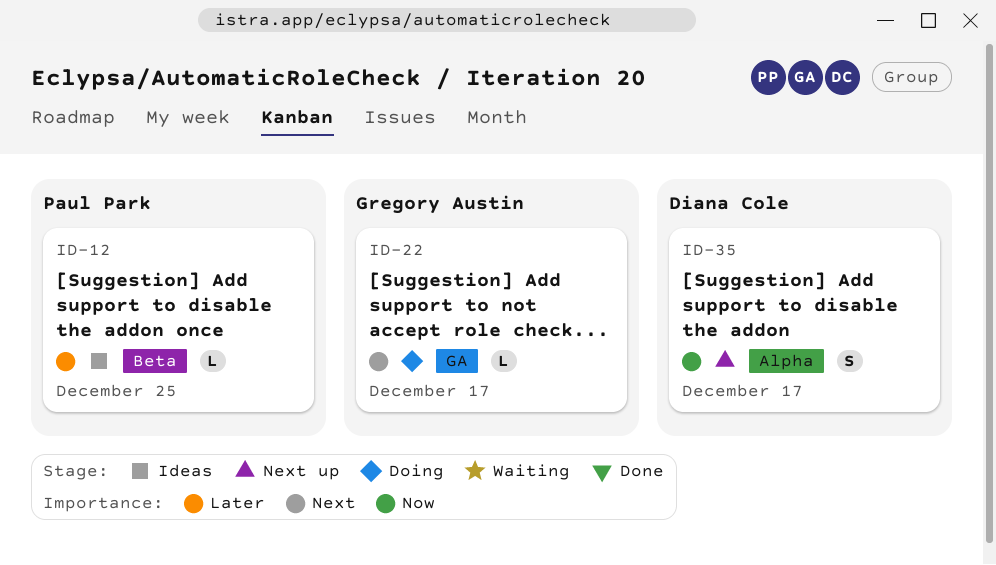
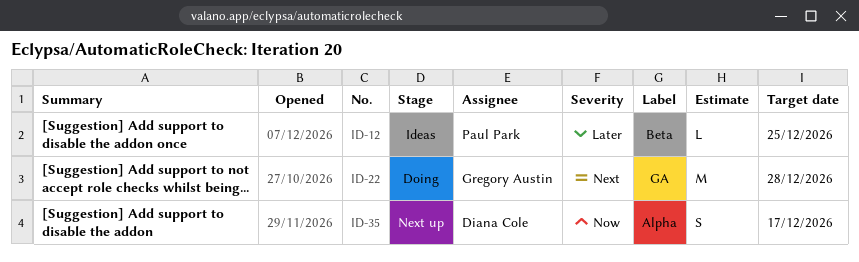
ID-22, estimate: L -> M
ID-22, due: Dec 17 -> Dec 28

